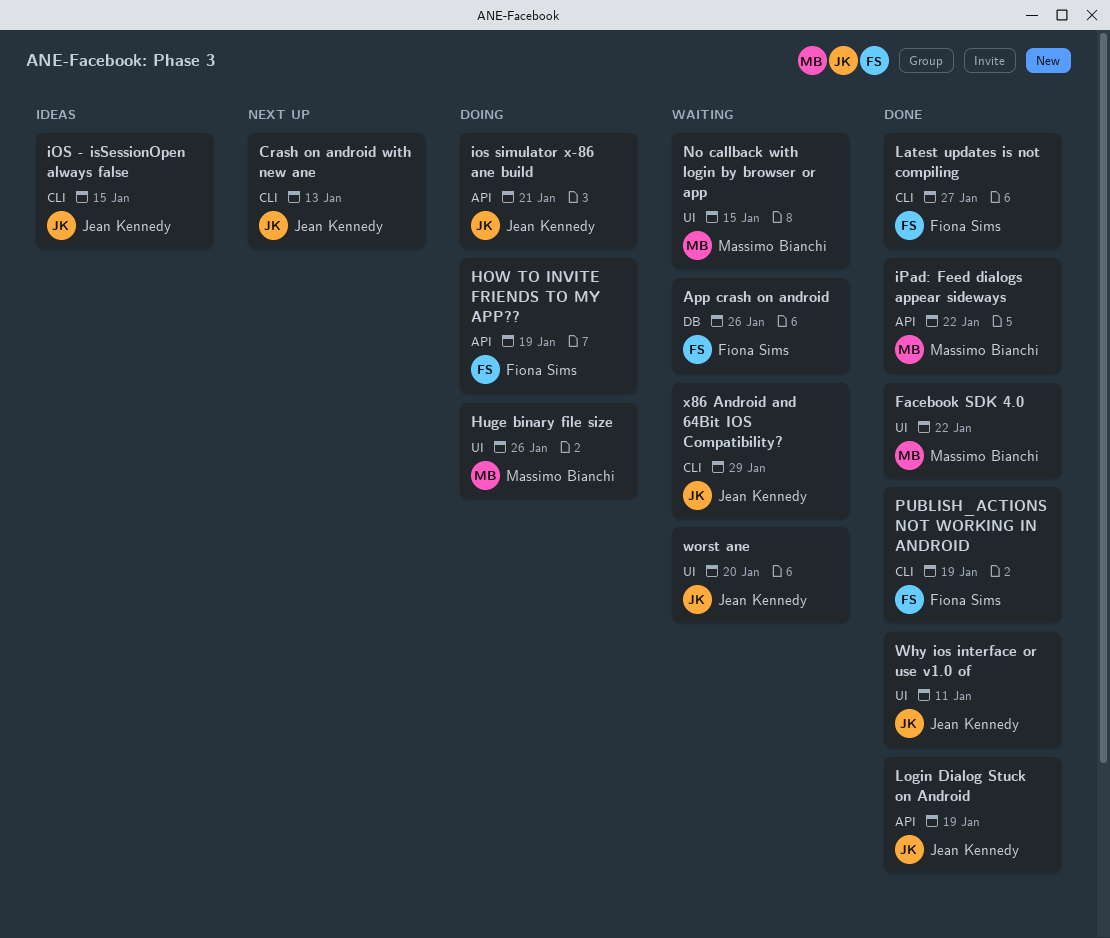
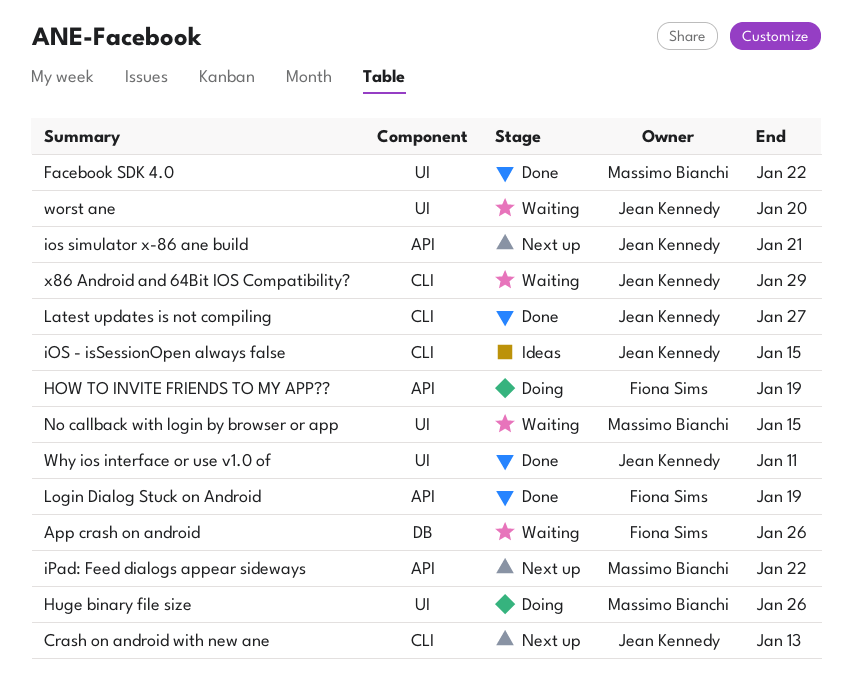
ios simulator x-86 ane build, status: Doing -> Next up
iPad: Feed dialogs appear sideways, status: Done -> Next up
Latest updates is not compiling, owner: Fiona Sims -> Jean Kennedy
Login Dialog Stuck on Android, owner: Jean Kennedy -> Fiona Sims
PUBLISH_ACTIONS NOT WORKING IN ANDROID: present -> none

